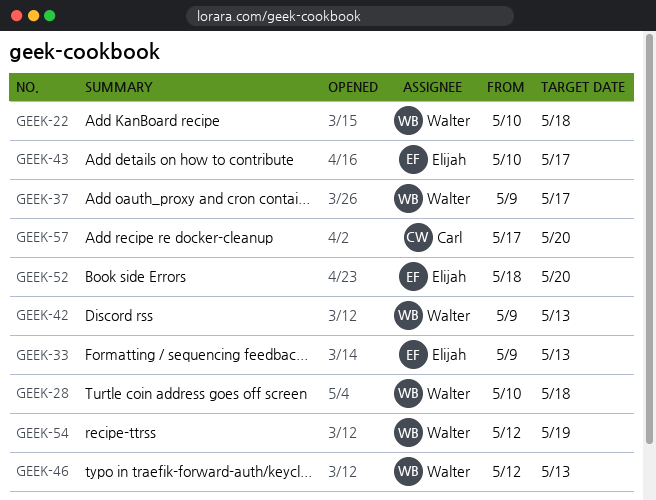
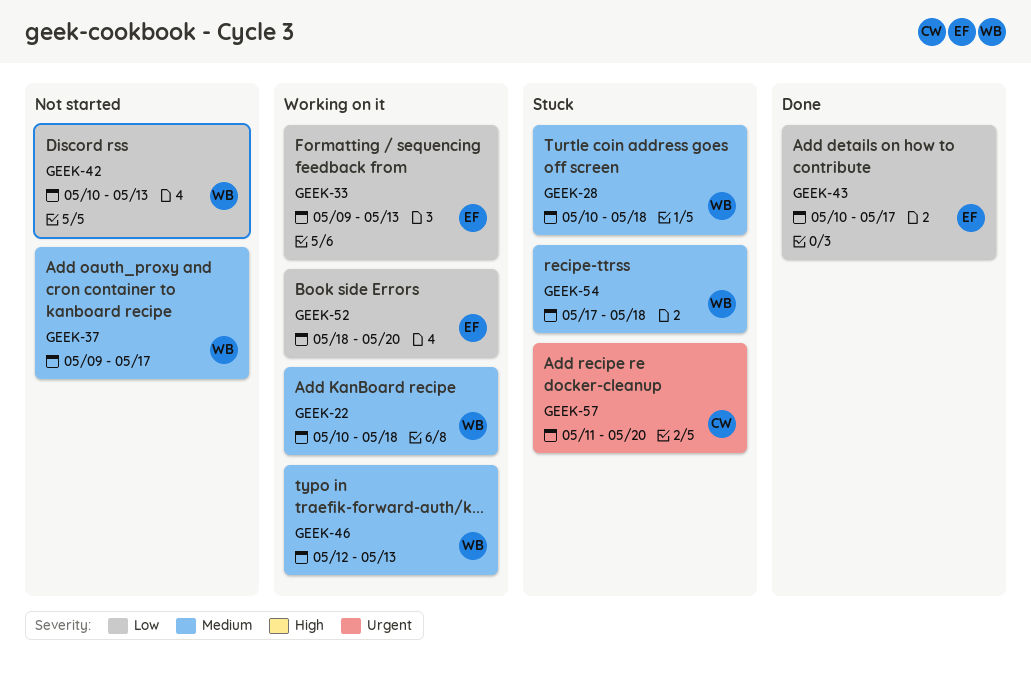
GEEK-42, start: May 9 -> May 10
GEEK-54, start: May 12 -> May 17
GEEK-54, due: May 19 -> May 18
GEEK-57, start: May 17 -> May 11

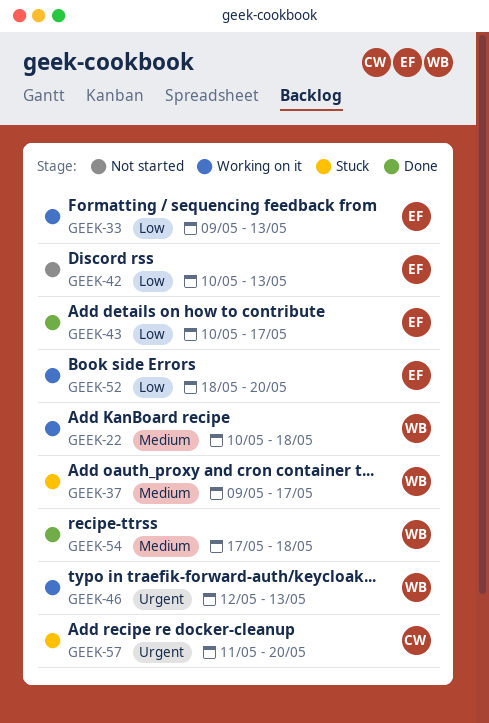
GEEK-28: present -> none
GEEK-37, status: Not started -> Stuck
GEEK-42, owner: WB -> EF
GEEK-46, priority: Medium -> Urgent
GEEK-54, status: Stuck -> Done

